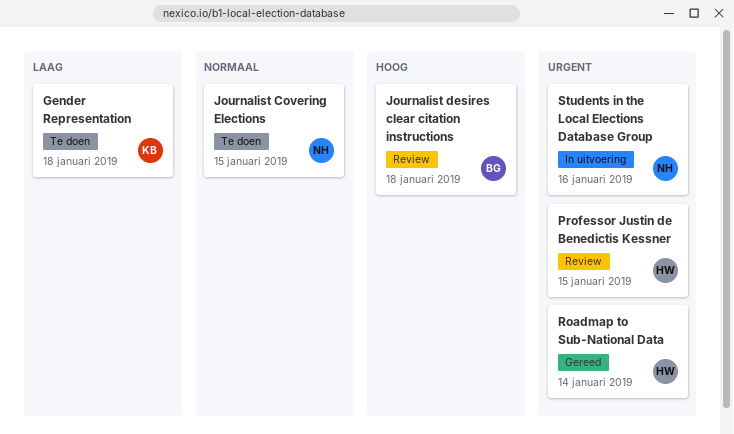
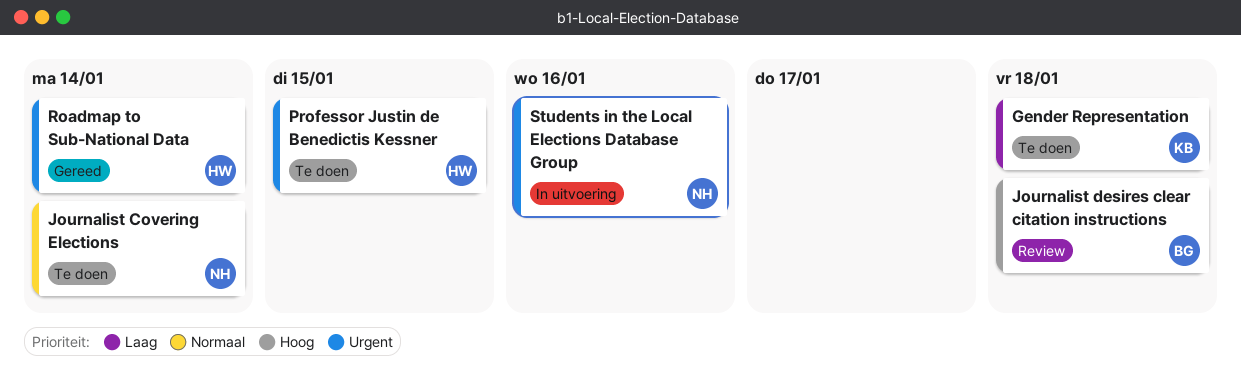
Journalist Covering Elections, due: Jan 15 -> Jan 14
Professor Justin de Benedictis Kessner, status: Review -> Te doen

